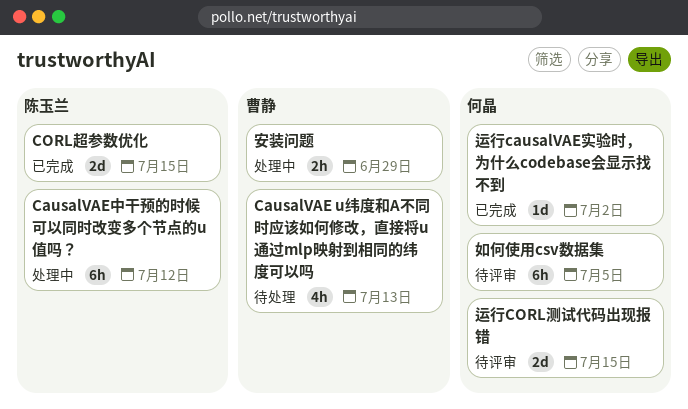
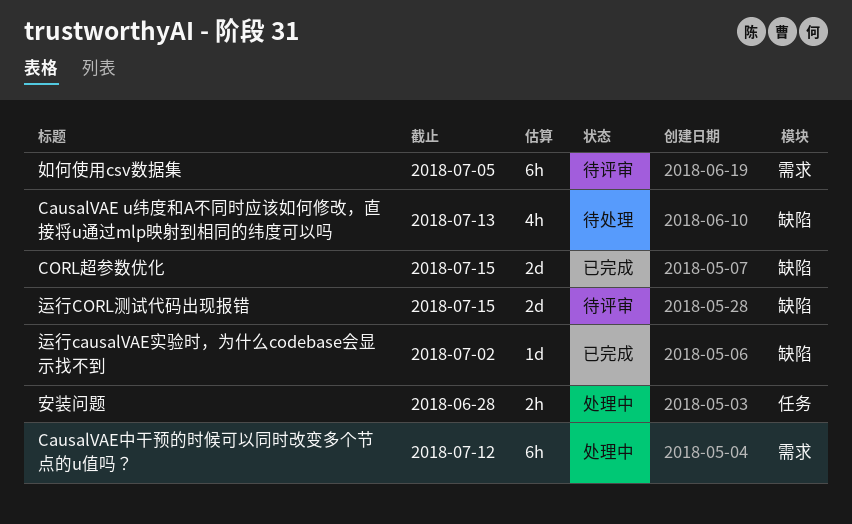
安装问题, due: Jun 29 -> Jun 28

